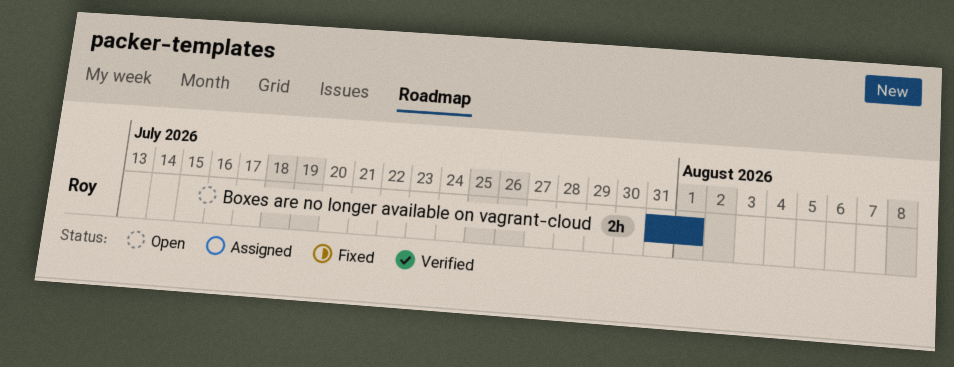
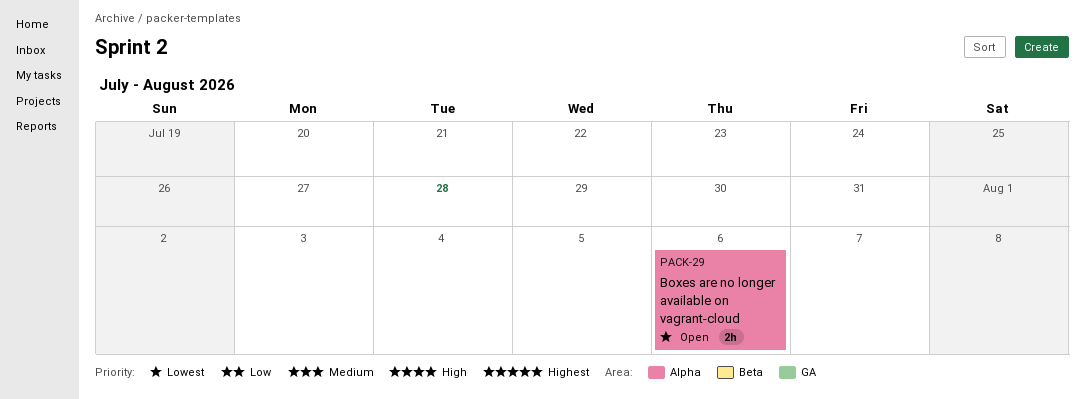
Boxes are no longer available on vagrant-cloud, due: Aug 1 -> Aug 6

